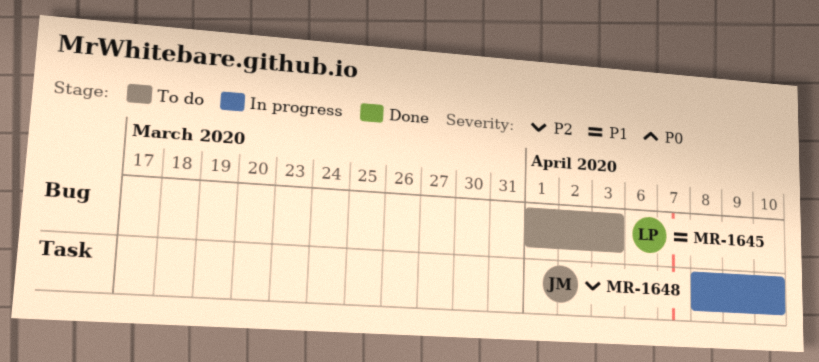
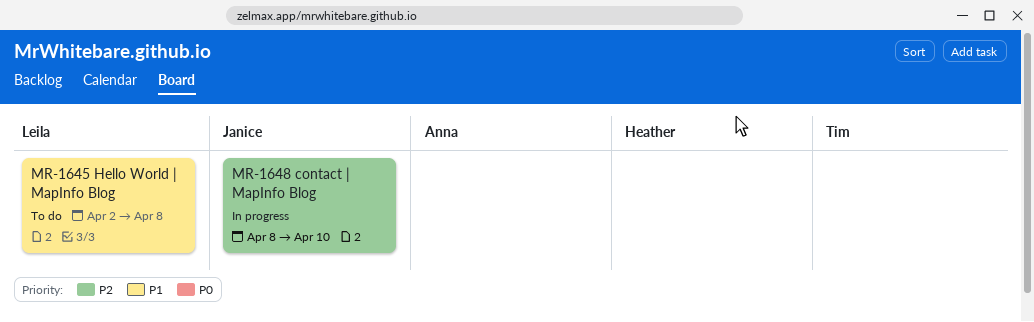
MR-1645, start: Apr 1 -> Apr 2
MR-1645, due: Apr 3 -> Apr 8

